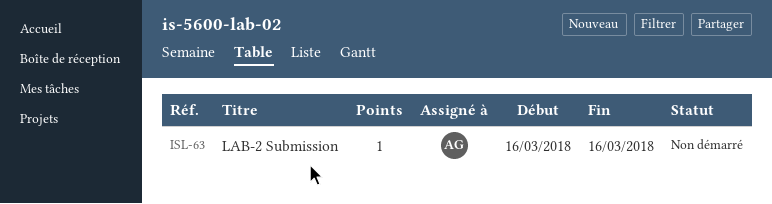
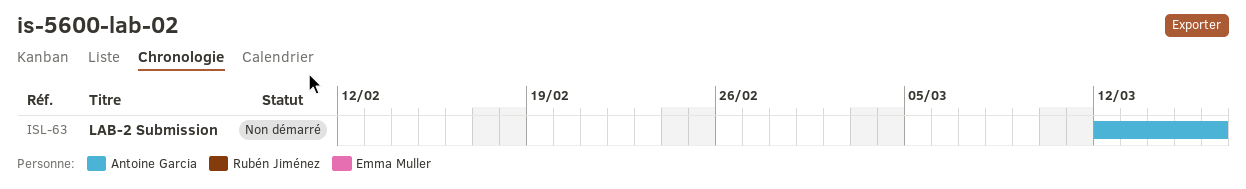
ISL-63, start: Mar 16 -> Mar 12

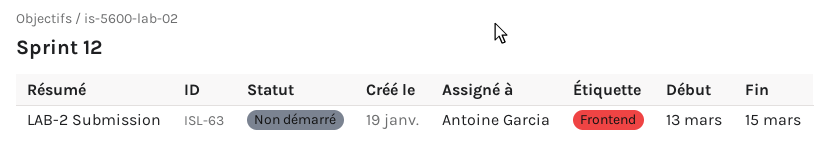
ISL-63, start: Mar 12 -> Mar 13
ISL-63, due: Mar 16 -> Mar 15

